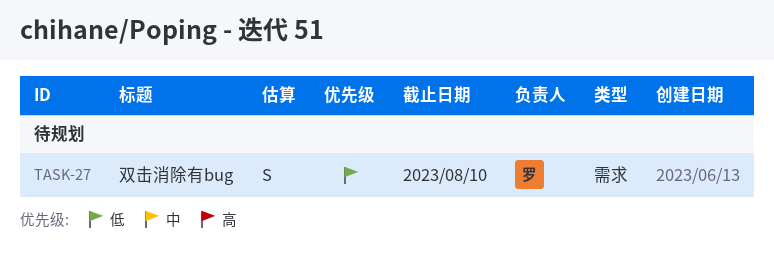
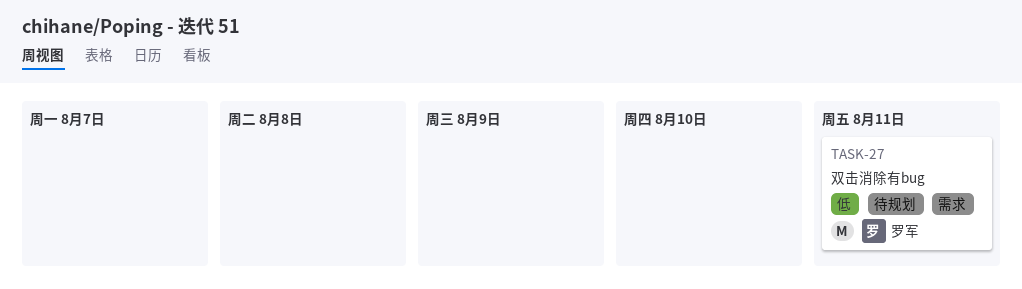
TASK-27, estimate: S -> M
TASK-27, due: Aug 10 -> Aug 11

